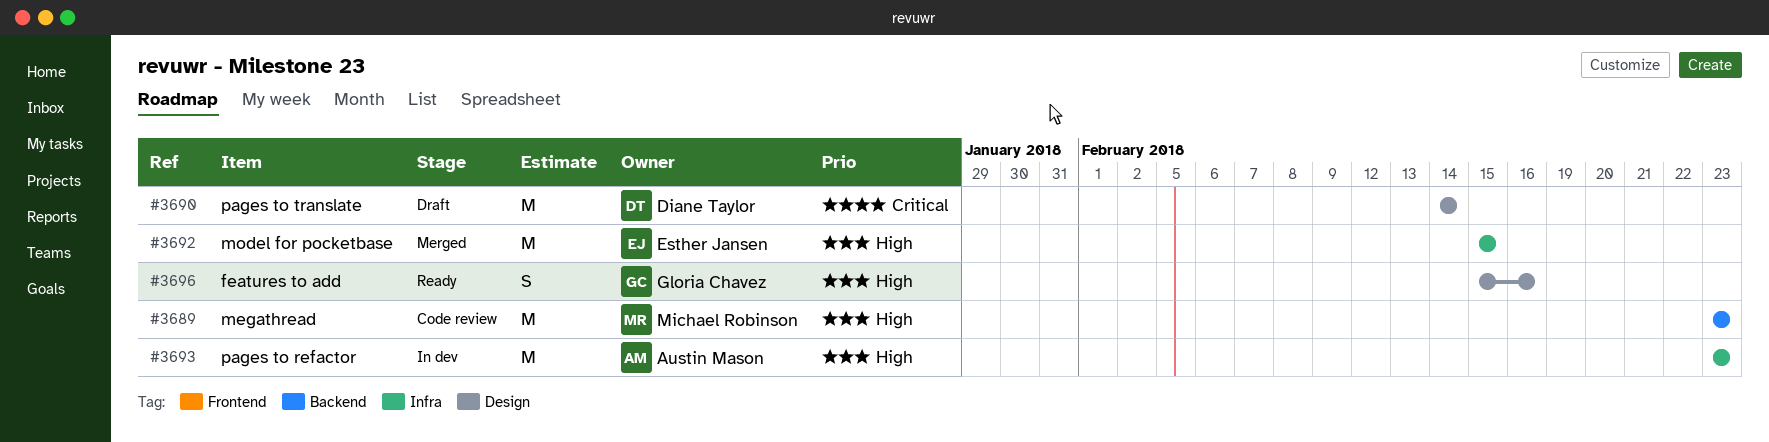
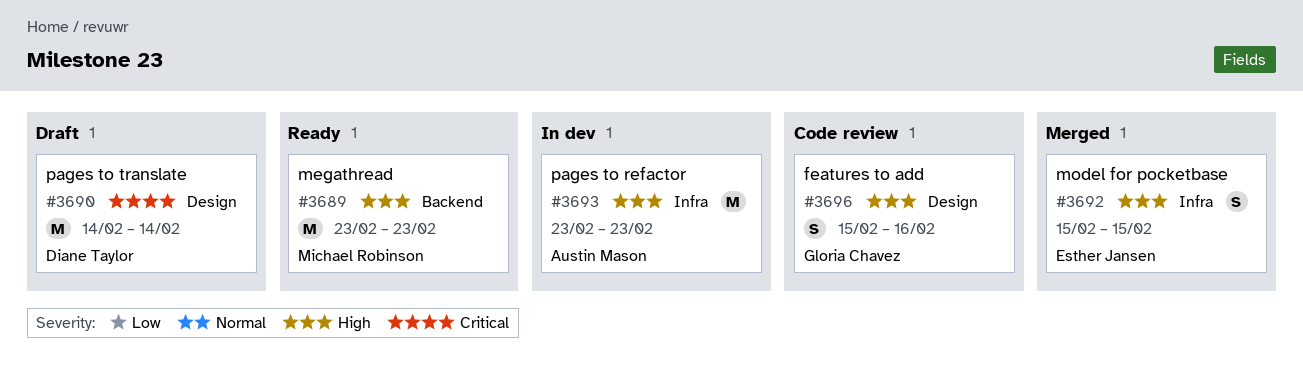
#3689, status: Code review -> Ready
#3692, estimate: M -> S
#3696, status: Ready -> Code review

